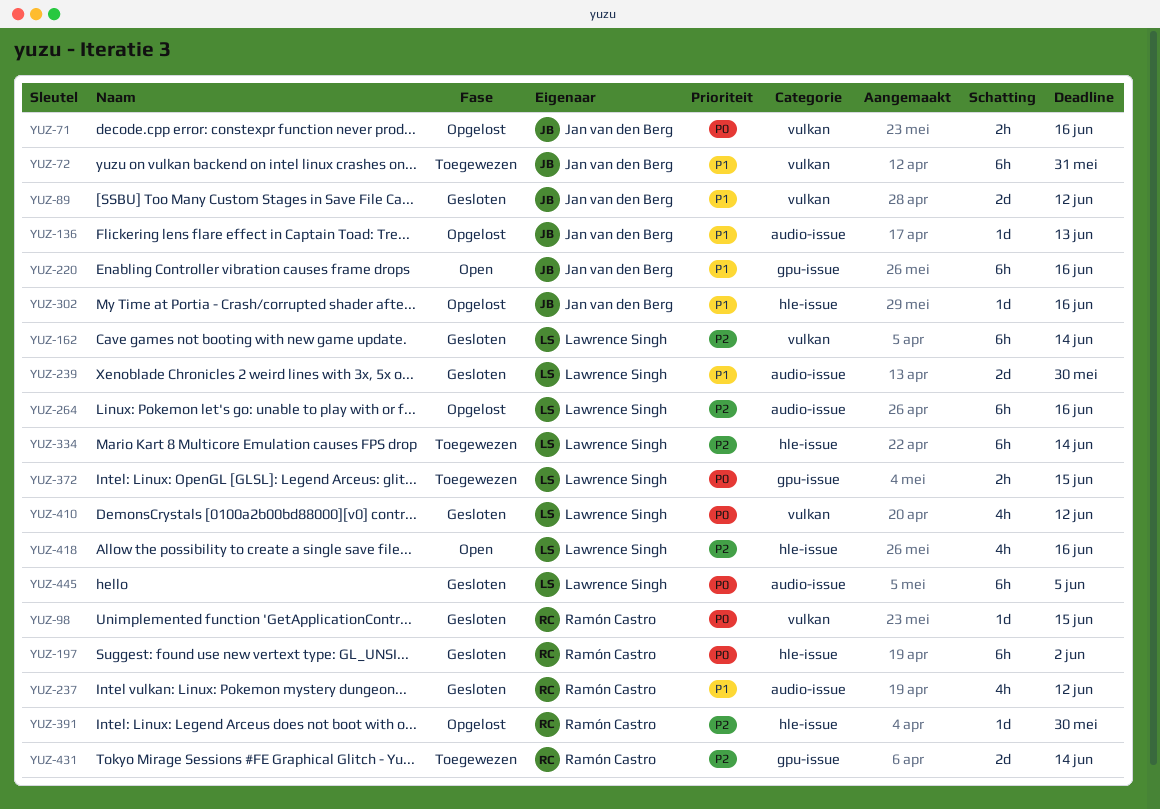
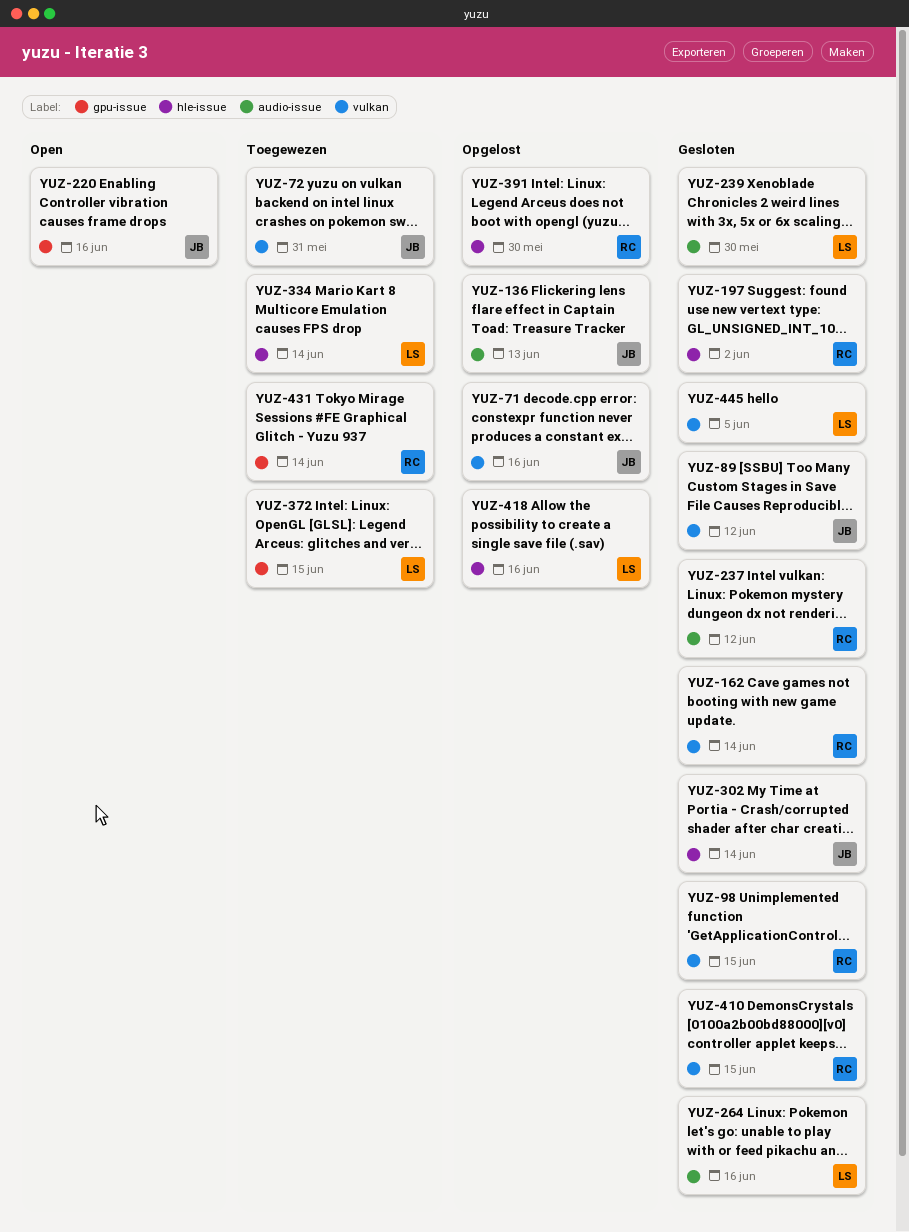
YUZ-162, owner: Lawrence Singh -> Ramón Castro
YUZ-264, status: Opgelost -> Gesloten
YUZ-302, status: Opgelost -> Gesloten
YUZ-302, due: Jun 16 -> Jun 14
YUZ-410, owner: Lawrence Singh -> Ramón Castro
YUZ-410, due: Jun 12 -> Jun 15
YUZ-418, status: Open -> Opgelost
YUZ-445, label: audio-issue -> vulkan

